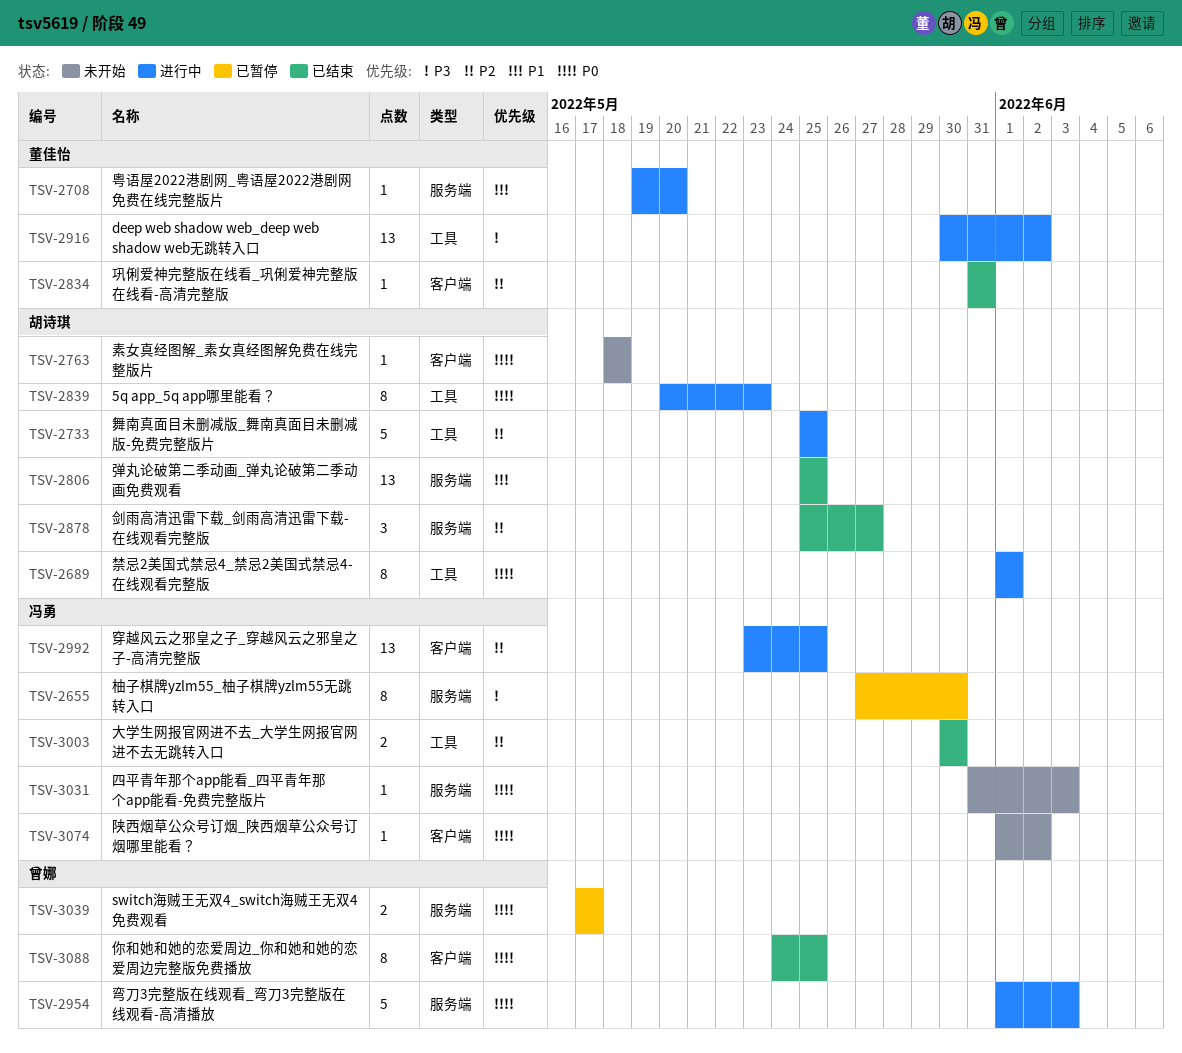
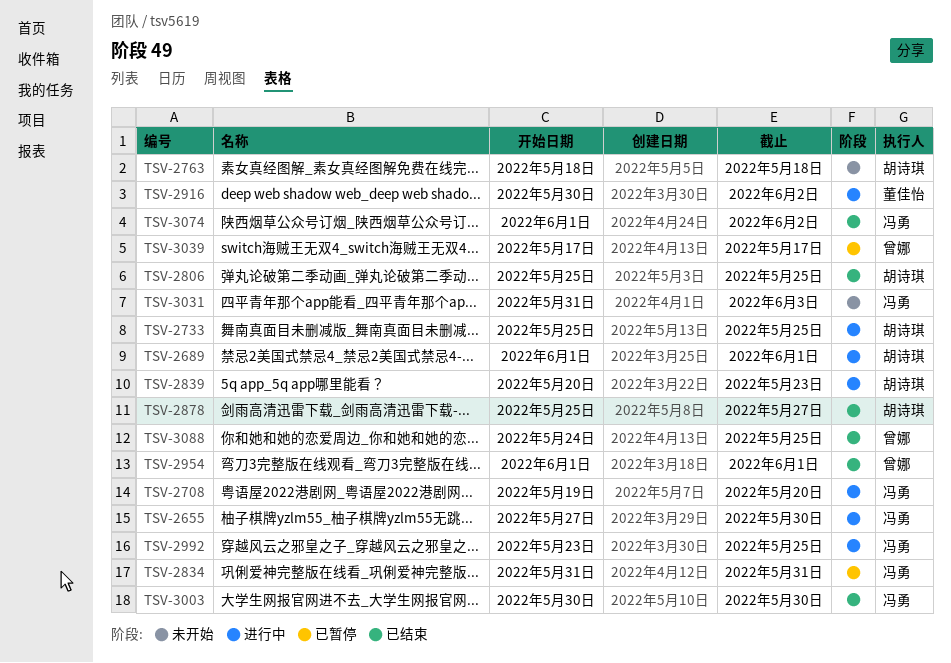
TSV-2655, status: 已暂停 -> 进行中
TSV-2708, owner: 董佳怡 -> 冯勇
TSV-2834, status: 已结束 -> 已暂停
TSV-2834, owner: 董佳怡 -> 冯勇
TSV-2954, status: 进行中 -> 已结束
TSV-2954, due: Jun 3 -> Jun 1
TSV-3074, status: 未开始 -> 已结束

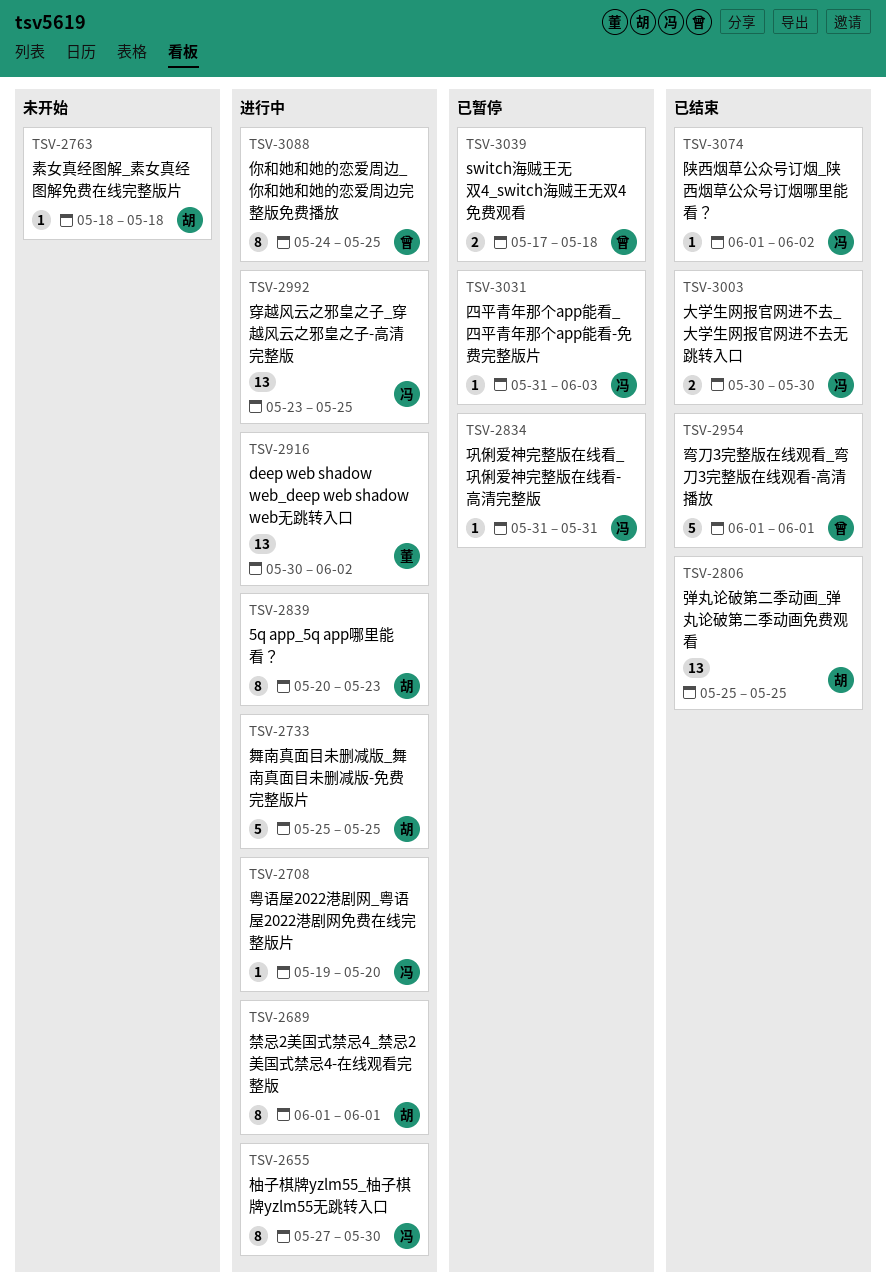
TSV-2878: present -> none
TSV-3031, status: 未开始 -> 已暂停
TSV-3039, due: May 17 -> May 18
TSV-3088, status: 已结束 -> 进行中

